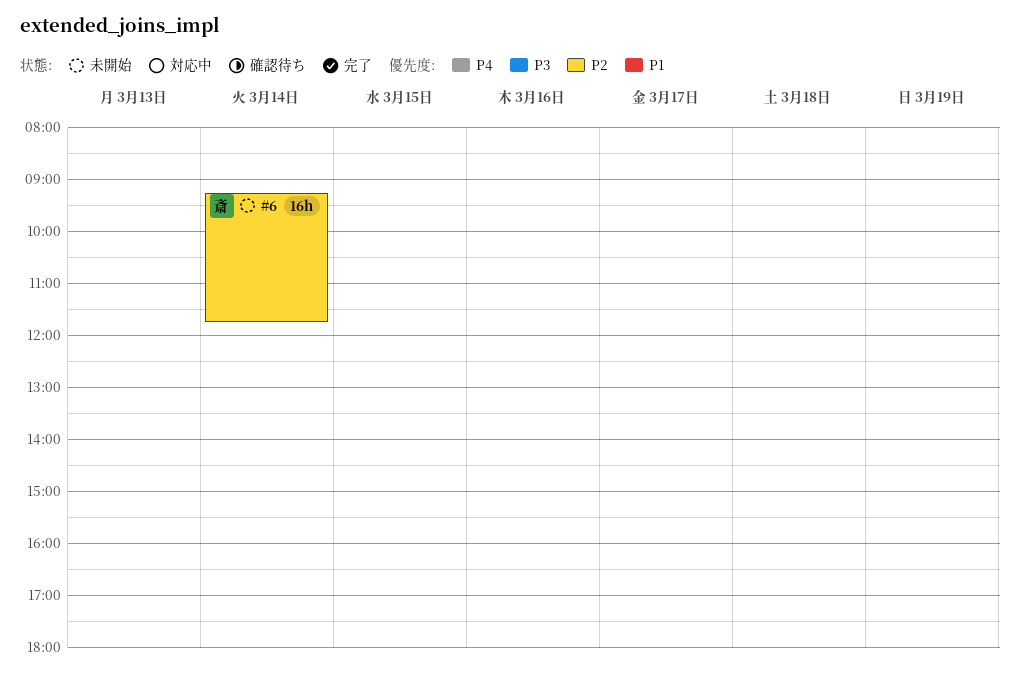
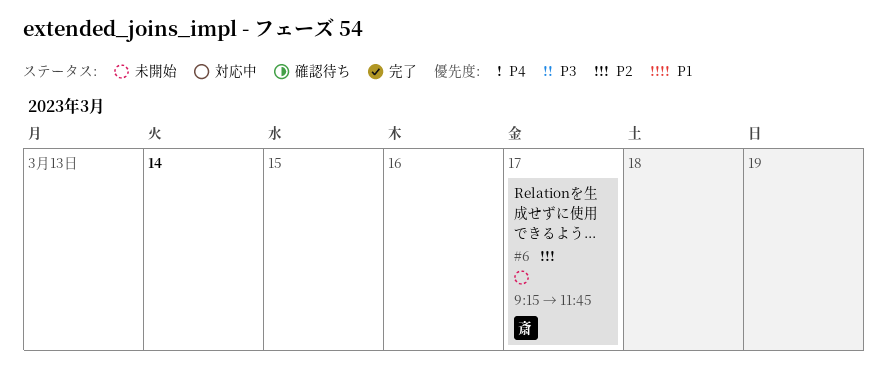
#6, day: Mar 14 -> Mar 17

